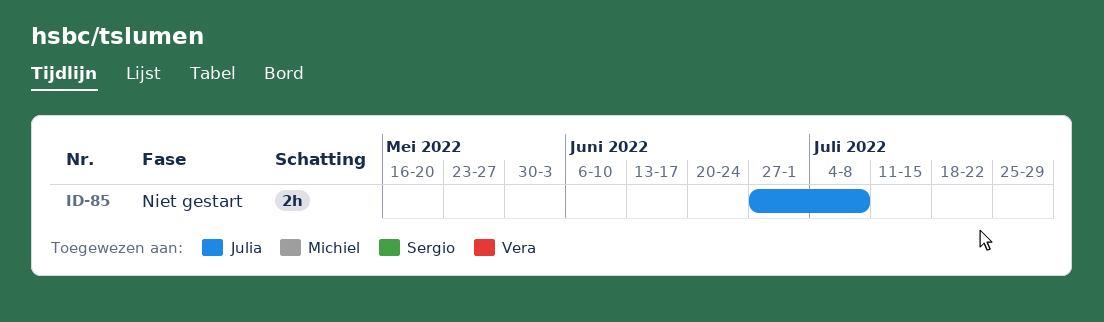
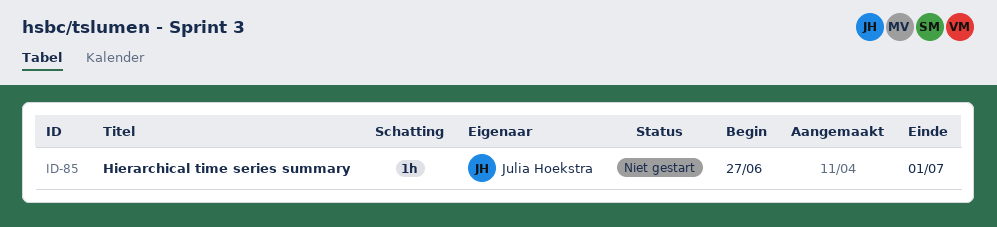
ID-85, estimate: 2h -> 1h
ID-85, due: Jul 8 -> Jul 1

